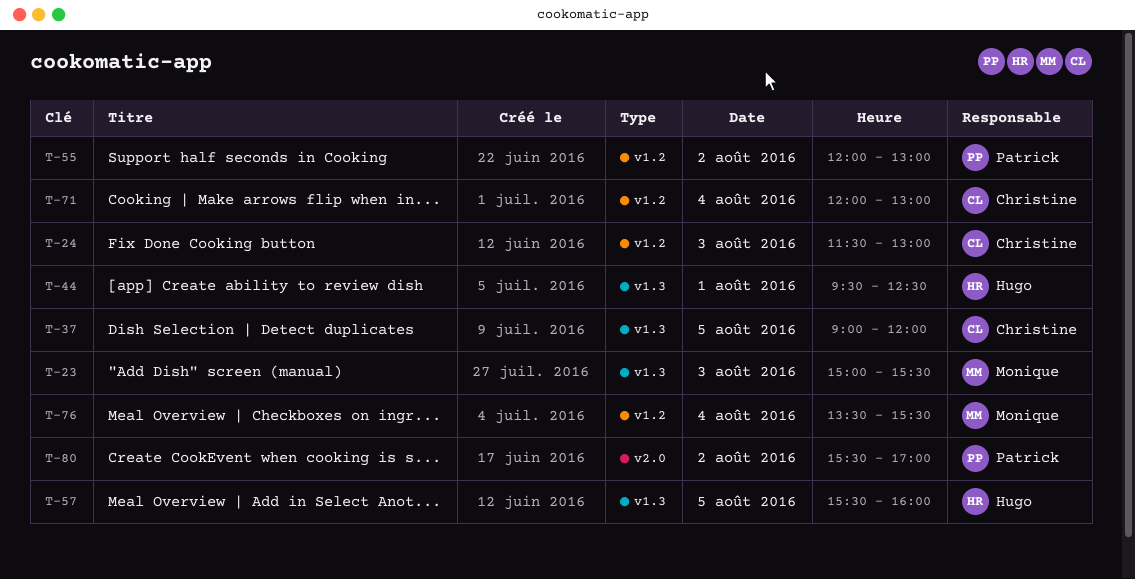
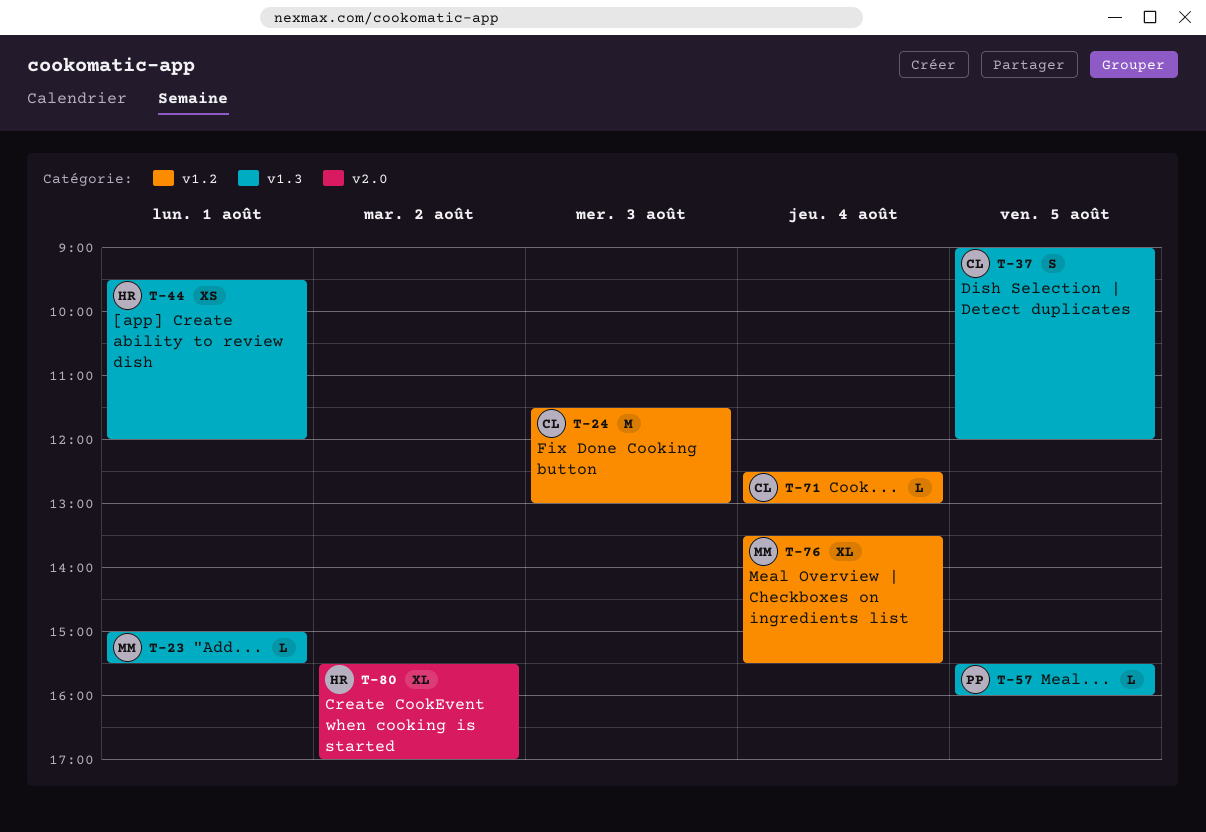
T-23, day: Aug 3 -> Aug 1
T-44, ends: 12:30 -> 12:00
T-55: present -> none
T-57, owner: Hugo -> Patrick
T-71, begins: 12:00 -> 12:30
T-80, owner: Patrick -> Hugo

